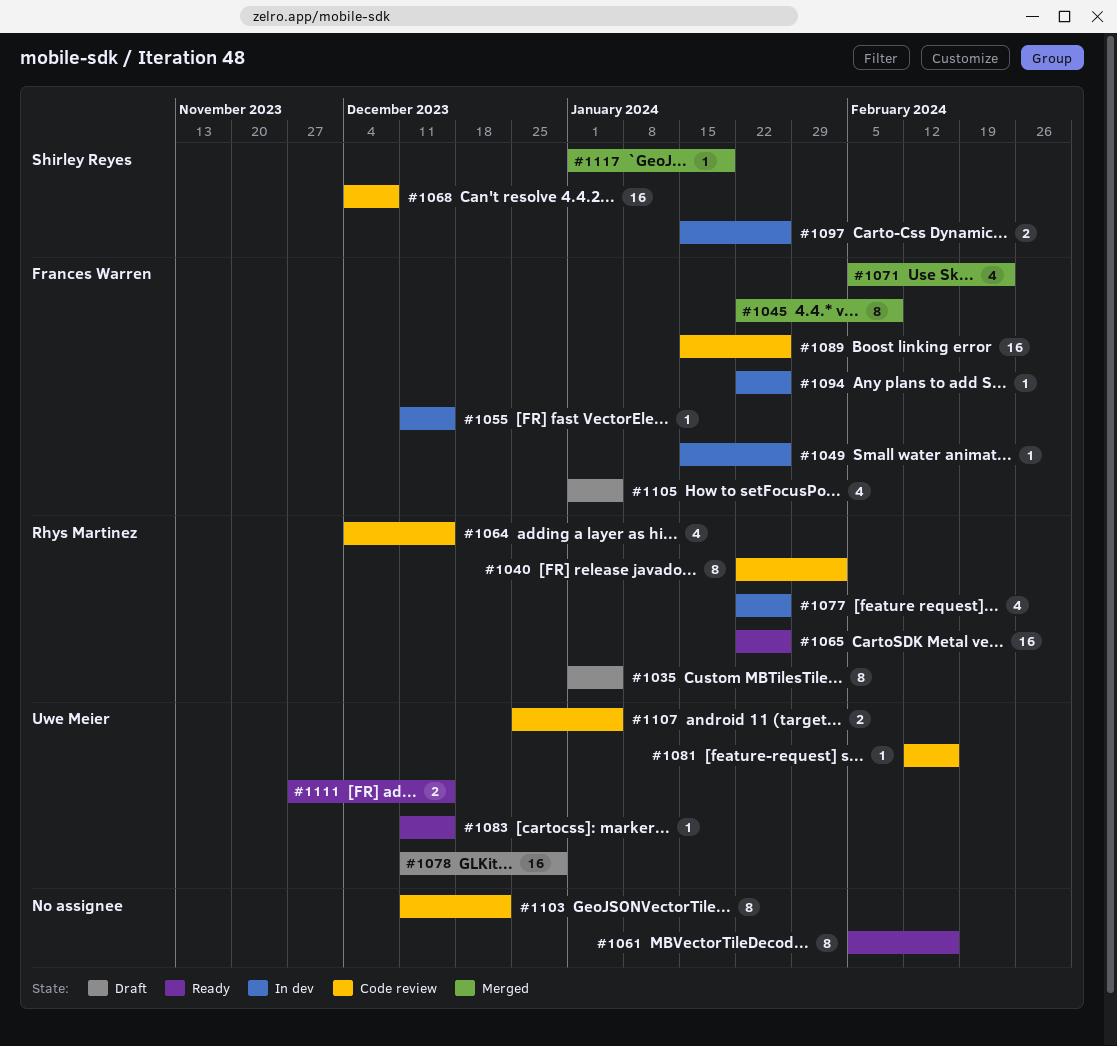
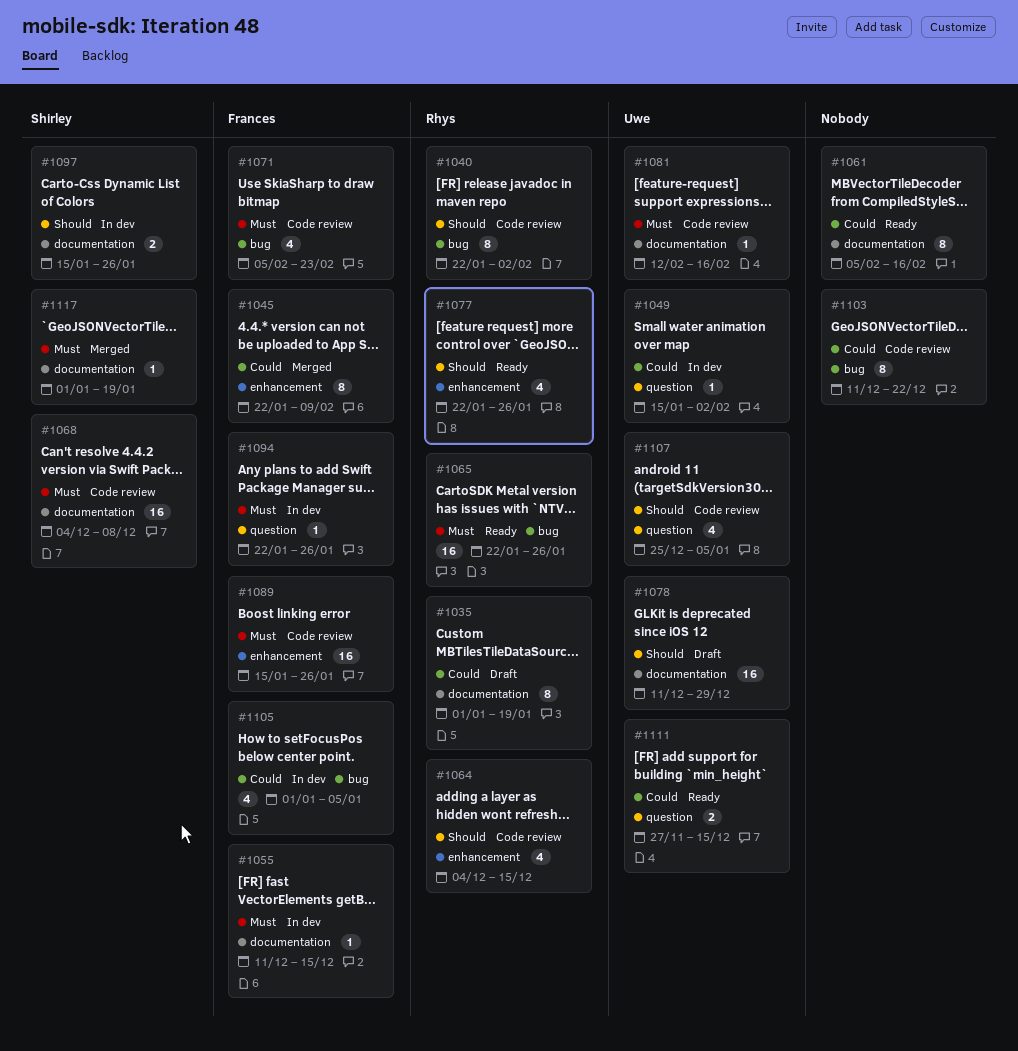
#1035, due: Jan 5 -> Jan 19
#1049, owner: Frances Warren -> Uwe Meier
#1049, due: Jan 26 -> Feb 2
#1071, status: Merged -> Code review
#1077, status: In dev -> Ready
#1083: present -> none
#1105, status: Draft -> In dev
#1107, estimate: 2 -> 4

